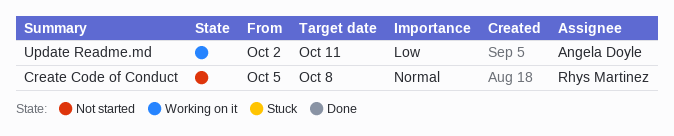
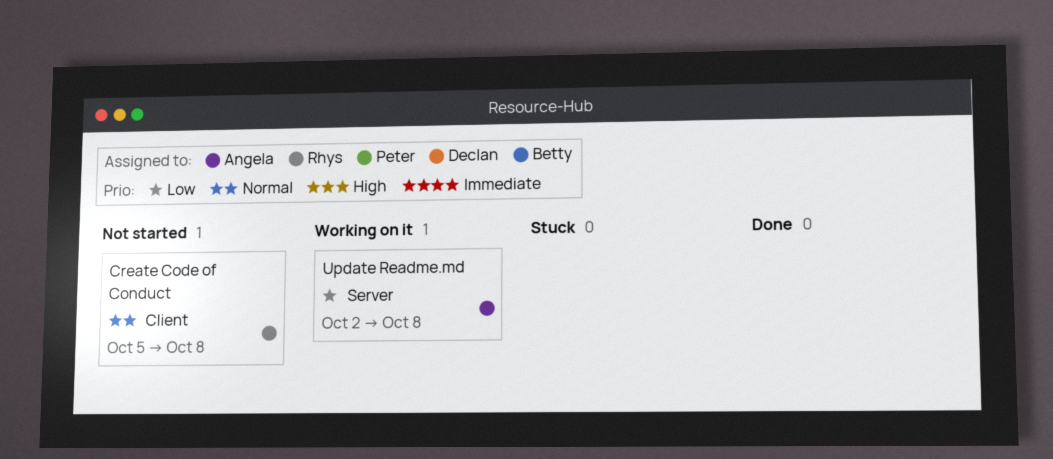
Update Readme.md, due: Oct 11 -> Oct 8

